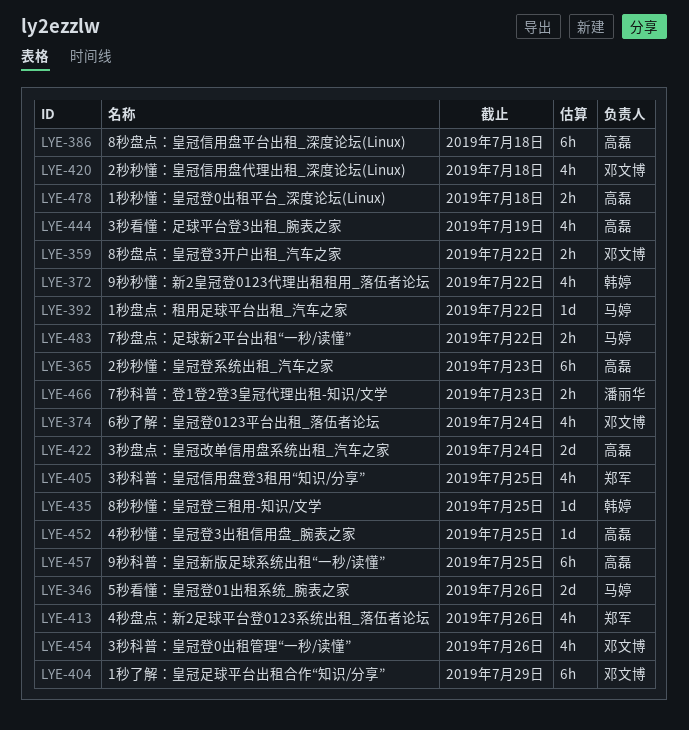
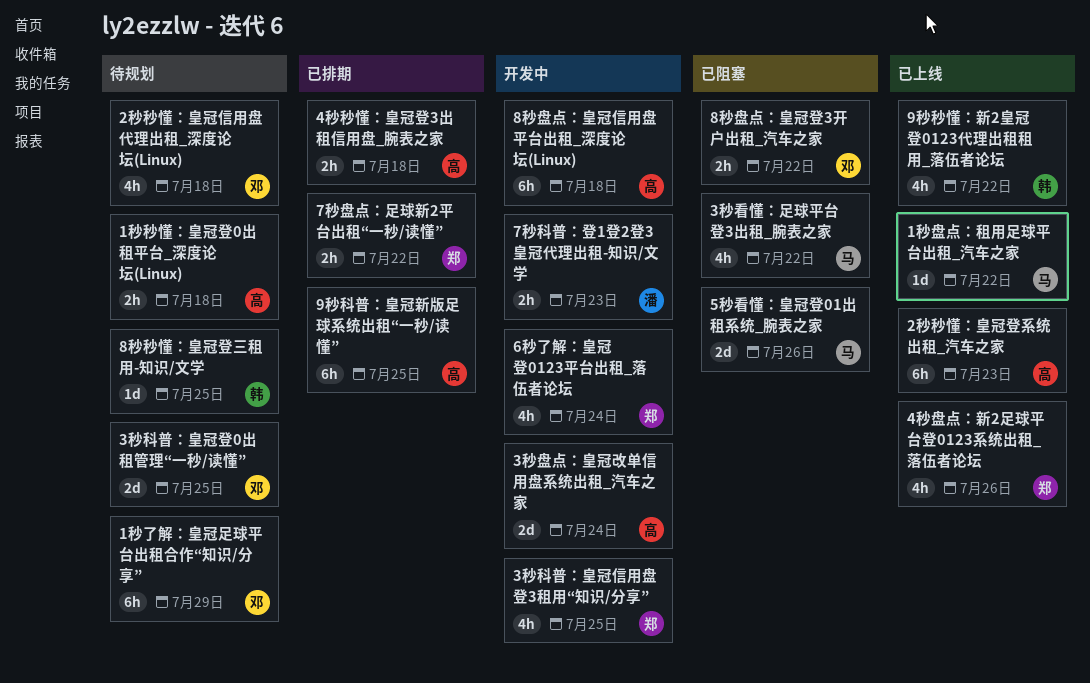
3秒看懂：足球平台登3出租_腕表之家, owner: 高磊 -> 马婷
3秒看懂：足球平台登3出租_腕表之家, due: Jul 19 -> Jul 22
3秒科普：皇冠登0出租管理“一秒/读懂”, estimate: 4h -> 2d
3秒科普：皇冠登0出租管理“一秒/读懂”, due: Jul 26 -> Jul 25
4秒秒懂：皇冠登3出租信用盘_腕表之家, estimate: 1d -> 2h
4秒秒懂：皇冠登3出租信用盘_腕表之家, due: Jul 25 -> Jul 18
6秒了解：皇冠登0123平台出租_落伍者论坛, owner: 邓文博 -> 郑军
7秒盘点：足球新2平台出租“一秒/读懂”, owner: 马婷 -> 郑军

